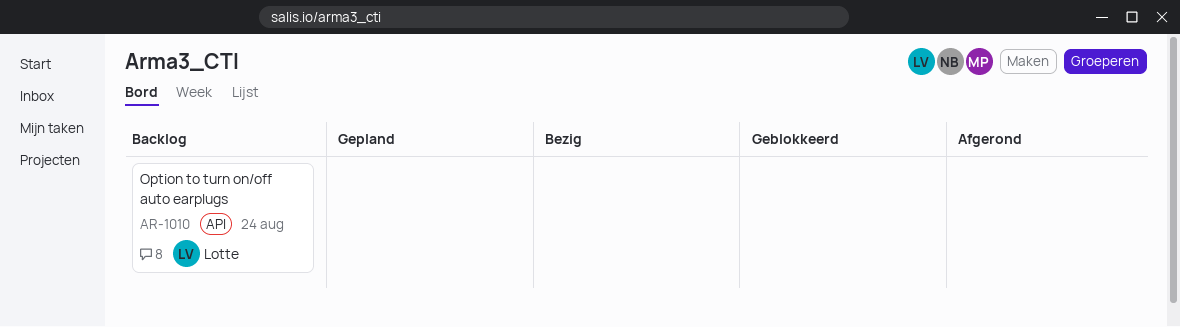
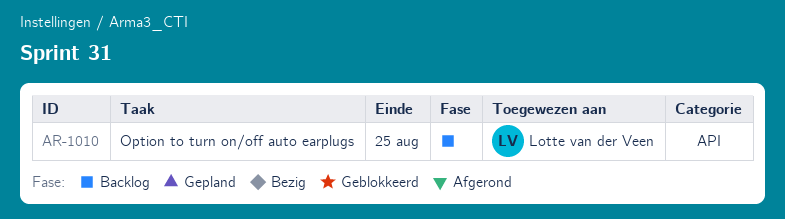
AR-1010, due: Aug 24 -> Aug 25

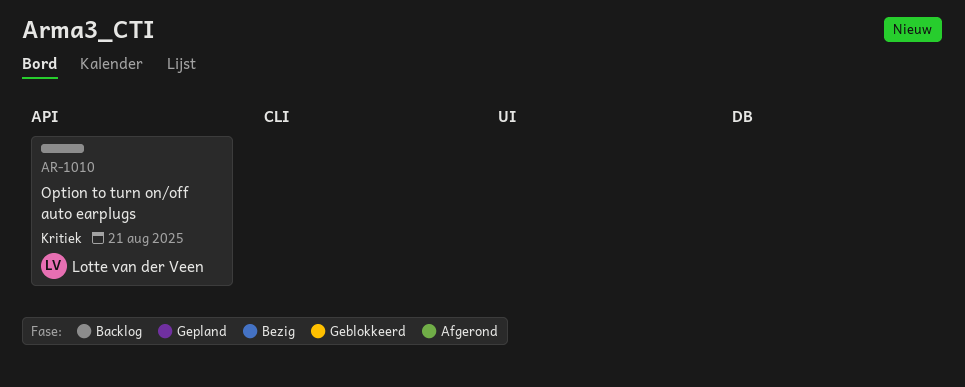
AR-1010, due: Aug 25 -> Aug 21

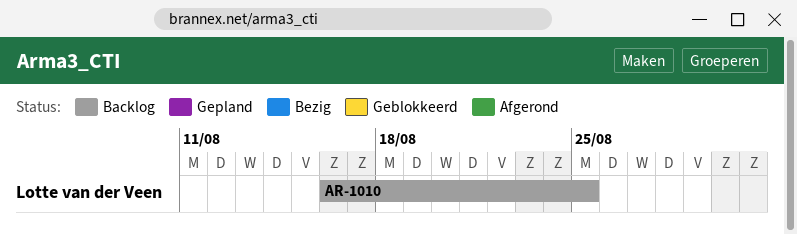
AR-1010, due: Aug 21 -> Aug 25

